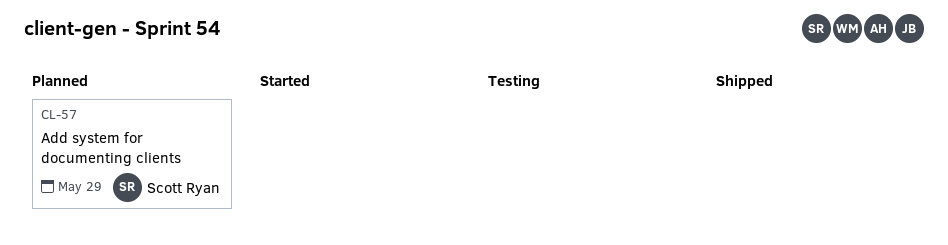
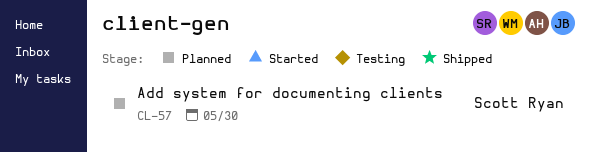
CL-57, due: May 29 -> May 30

